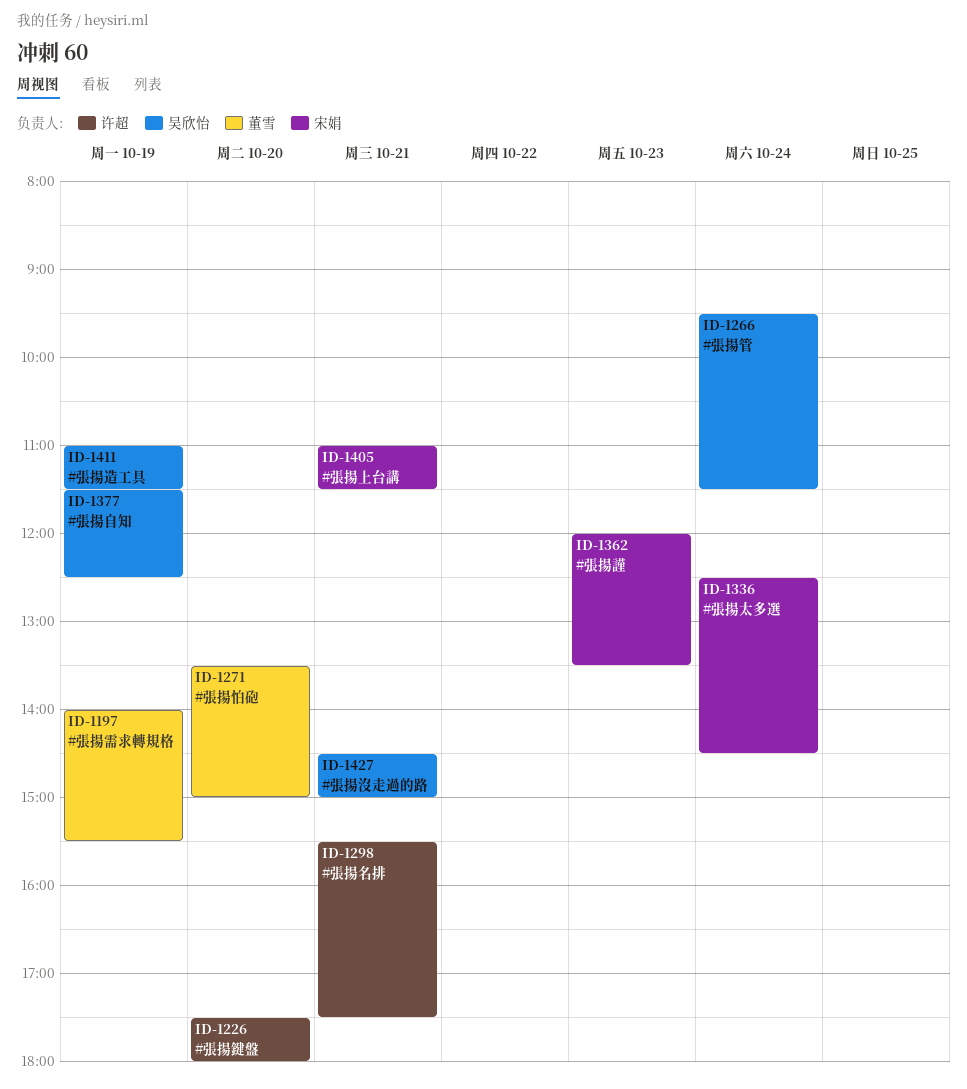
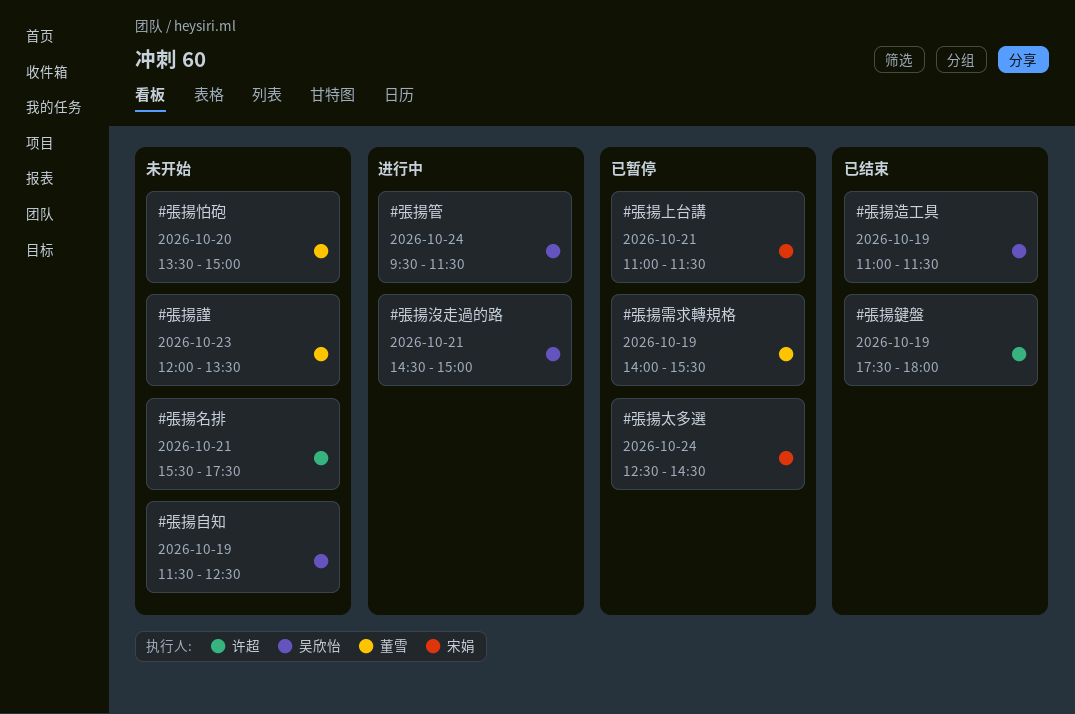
#張揚謹, owner: 宋娟 -> 董雪
#張揚鍵盤, day: Oct 20 -> Oct 19

